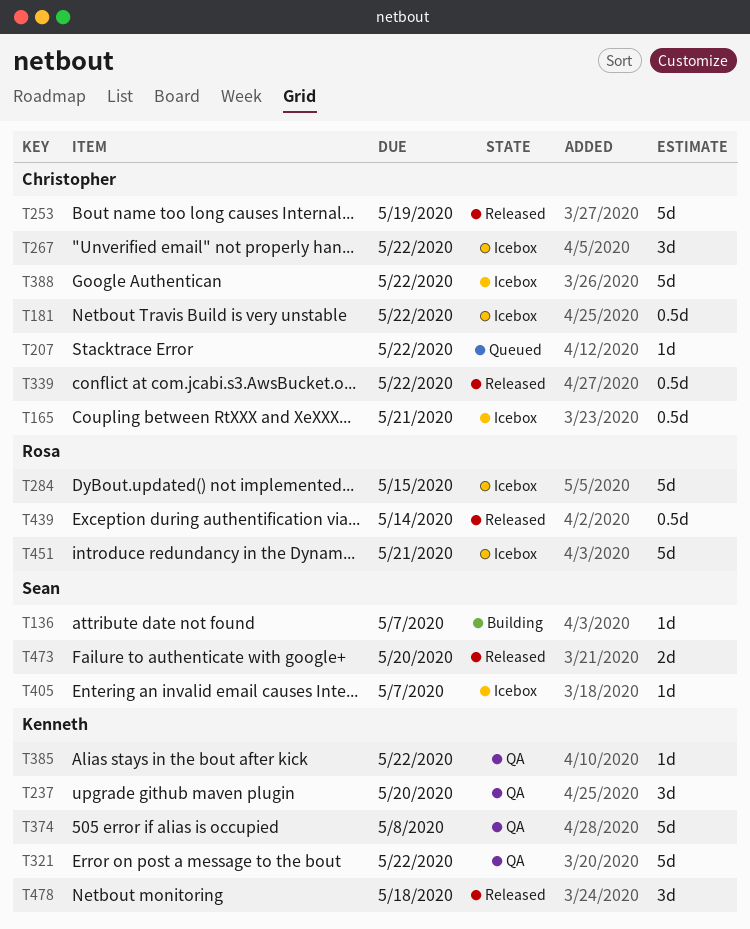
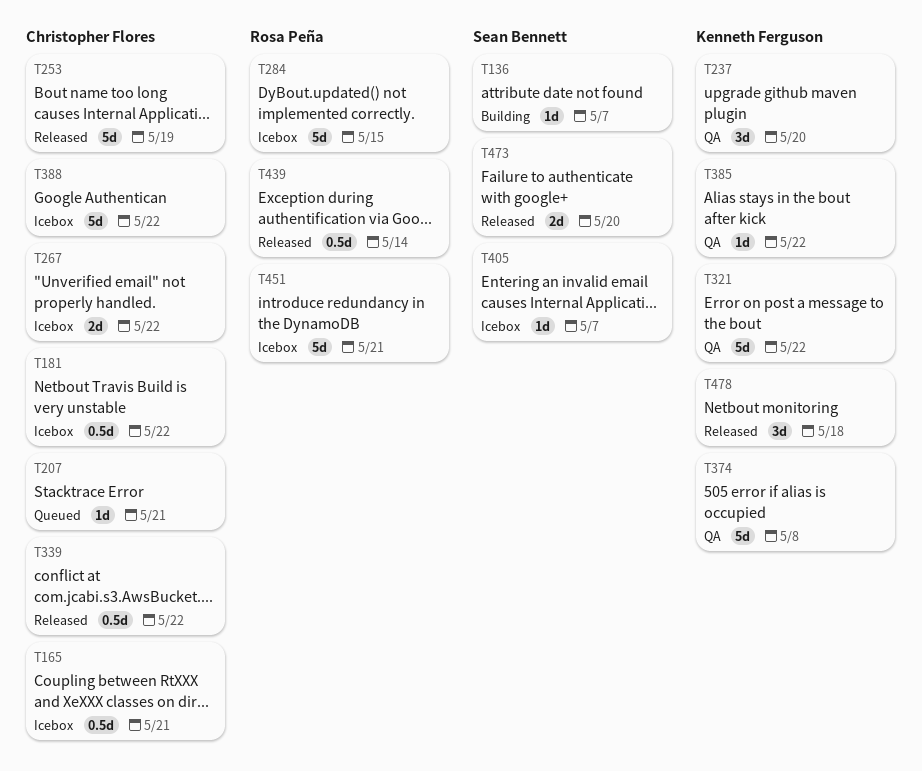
T207, due: May 22 -> May 21
T267, estimate: 3d -> 2d

